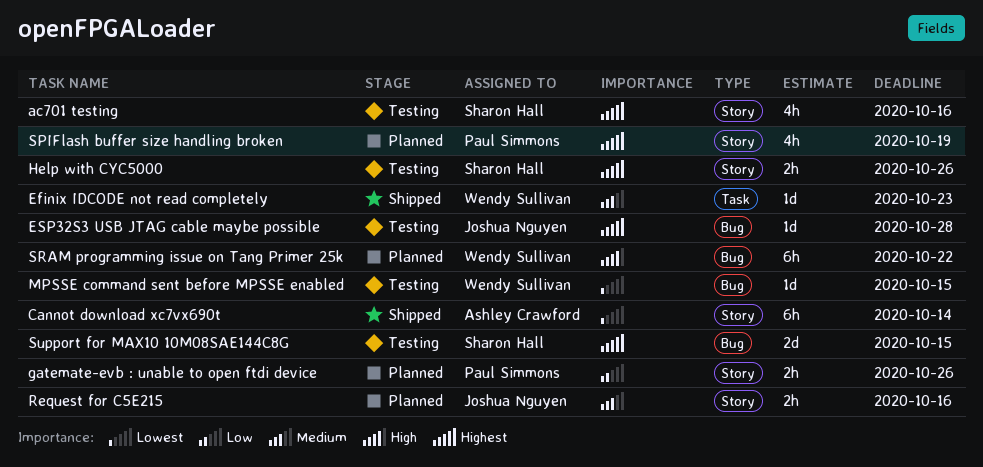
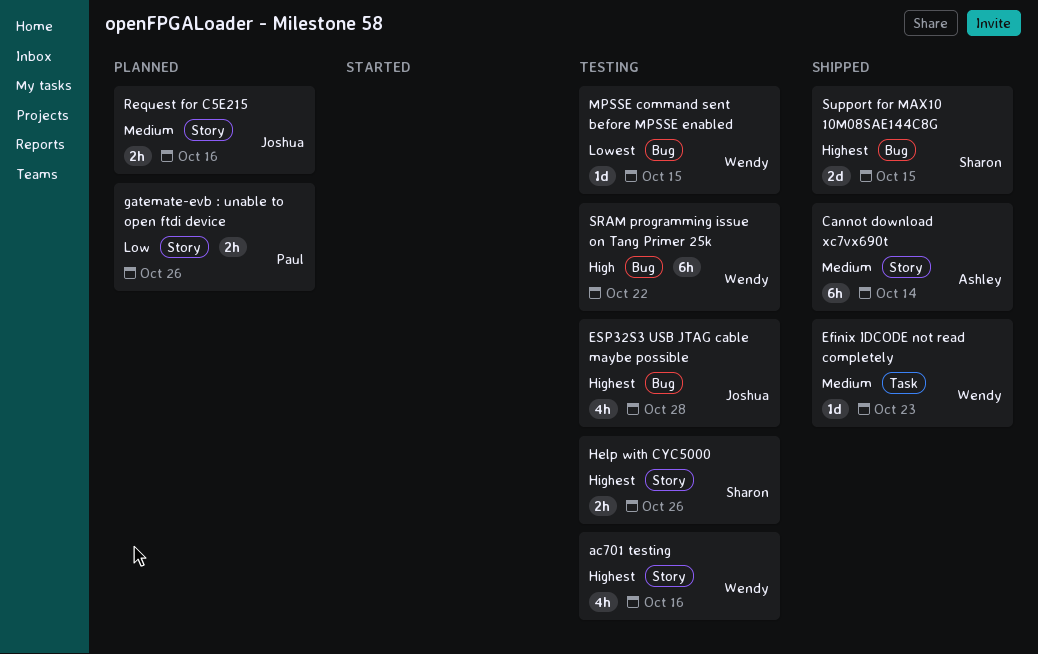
ac701 testing, owner: Sharon Hall -> Wendy Sullivan
Cannot download xc7vx690t, priority: Lowest -> Medium
ESP32S3 USB JTAG cable maybe possible, estimate: 1d -> 4h
SPIFlash buffer size handling broken: present -> none
SRAM programming issue on Tang Primer 25k, status: Planned -> Testing
Support for MAX10 10M08SAE144C8G, status: Testing -> Shipped

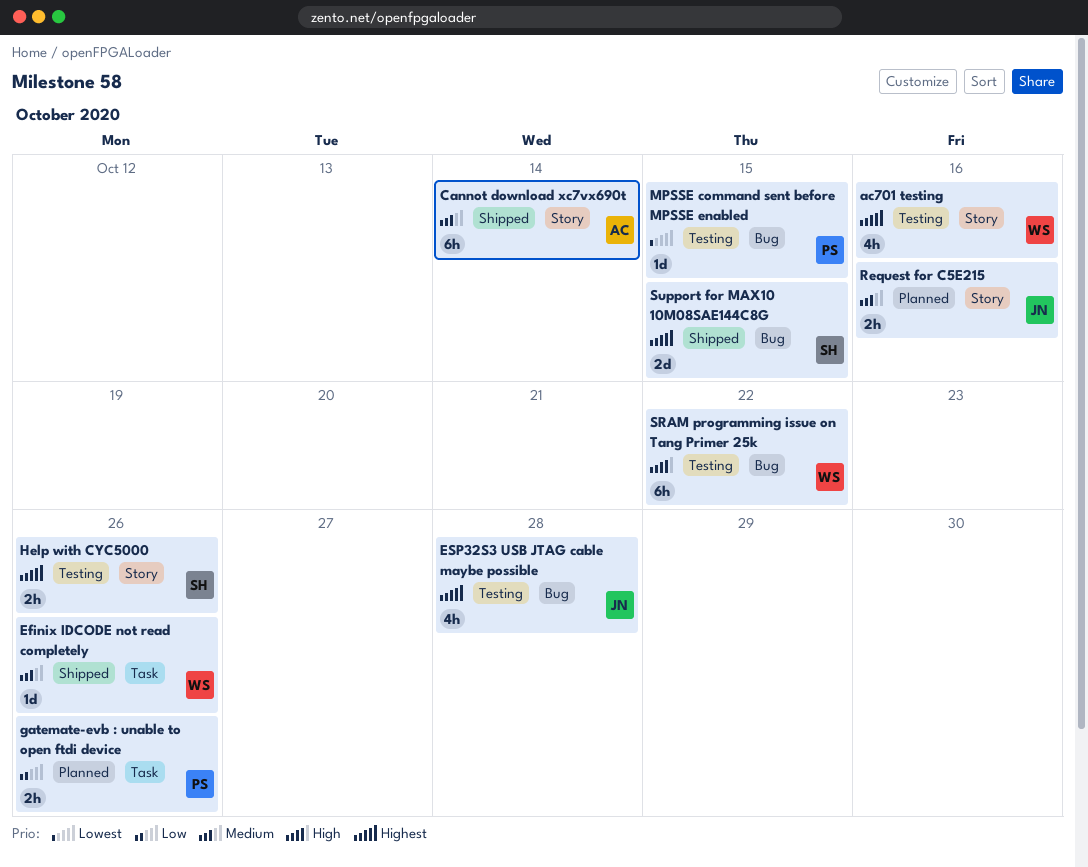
Efinix IDCODE not read completely, due: Oct 23 -> Oct 26
gatemate-evb : unable to open ftdi device, label: Story -> Task
MPSSE command sent before MPSSE enabled, owner: Wendy -> Paul

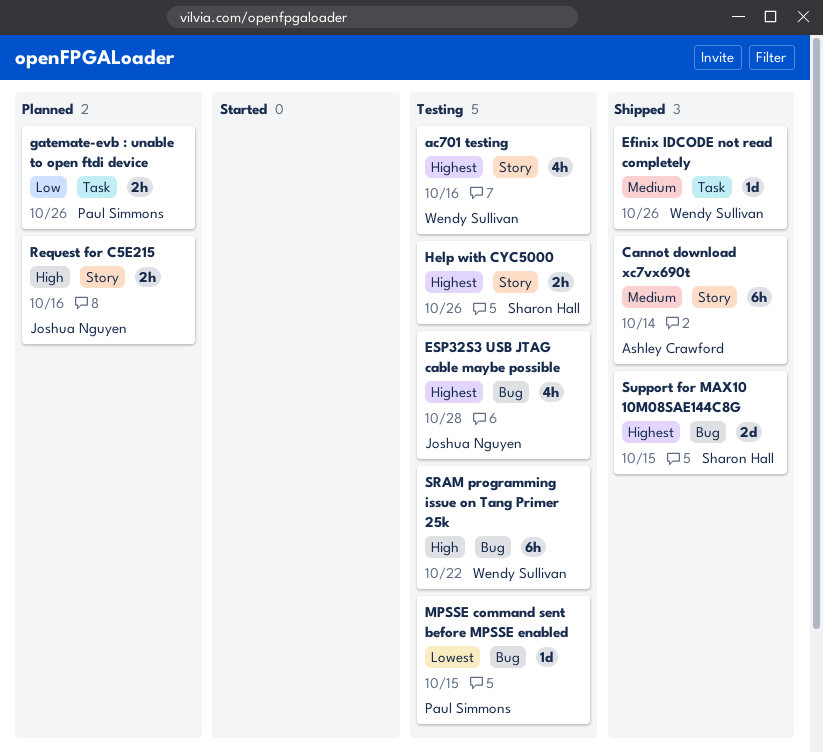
Request for C5E215, priority: Medium -> High

